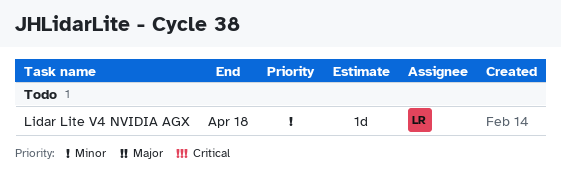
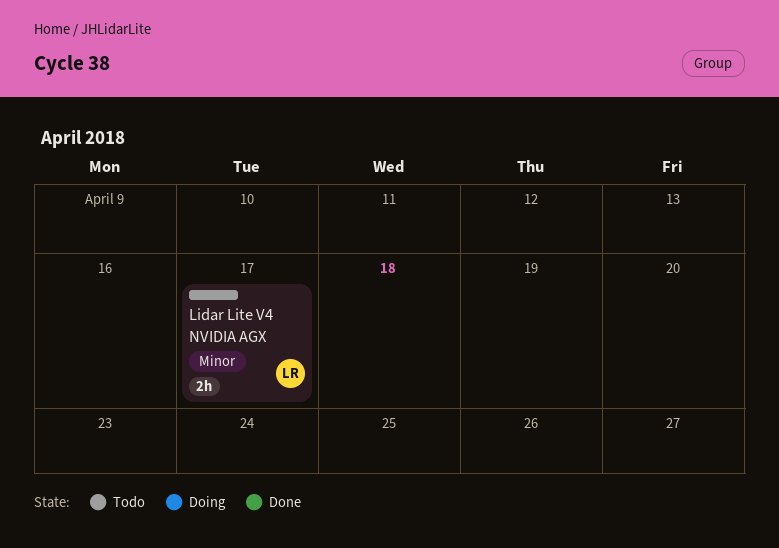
Lidar Lite V4 NVIDIA AGX, estimate: 1d -> 2h
Lidar Lite V4 NVIDIA AGX, due: Apr 18 -> Apr 17

